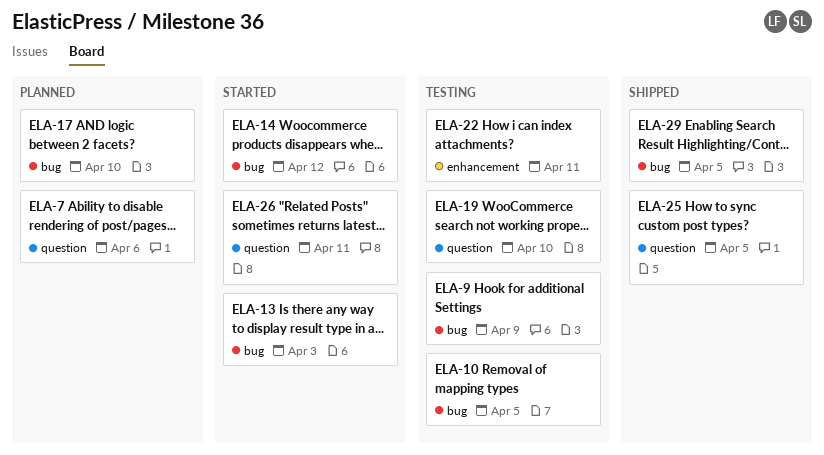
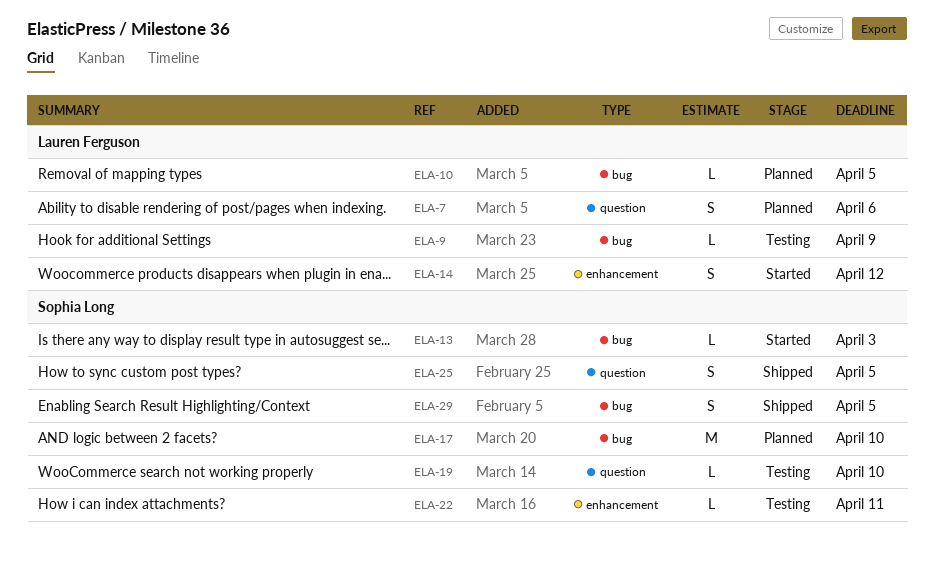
ELA-10, status: Testing -> Planned
ELA-14, label: bug -> enhancement
ELA-26: present -> none

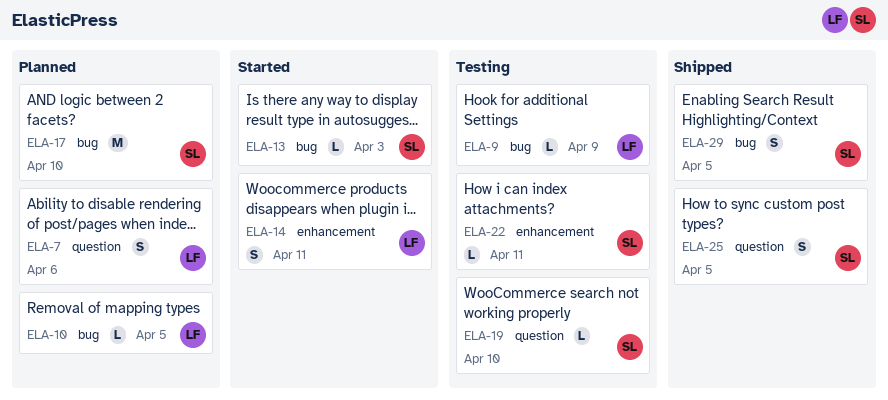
ELA-14, due: Apr 12 -> Apr 11

